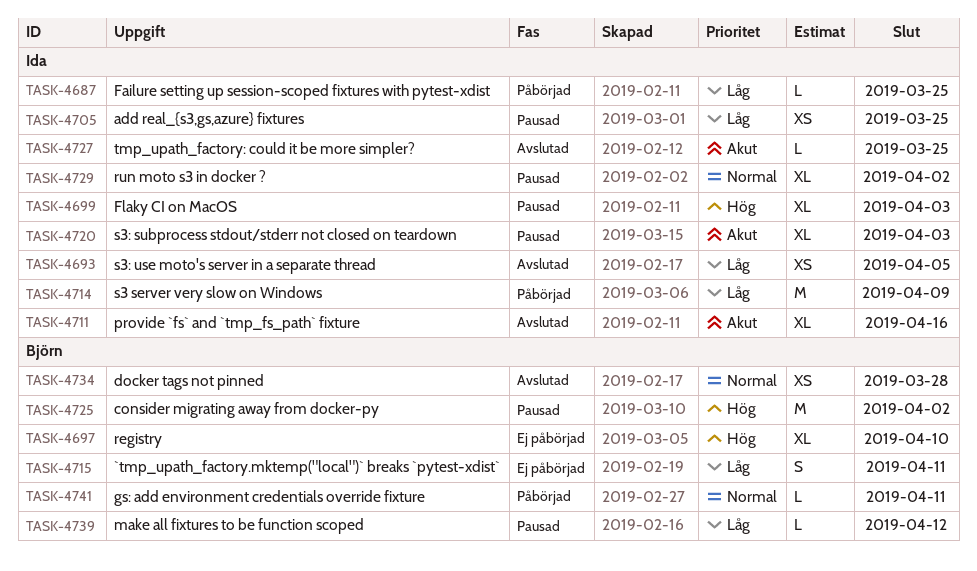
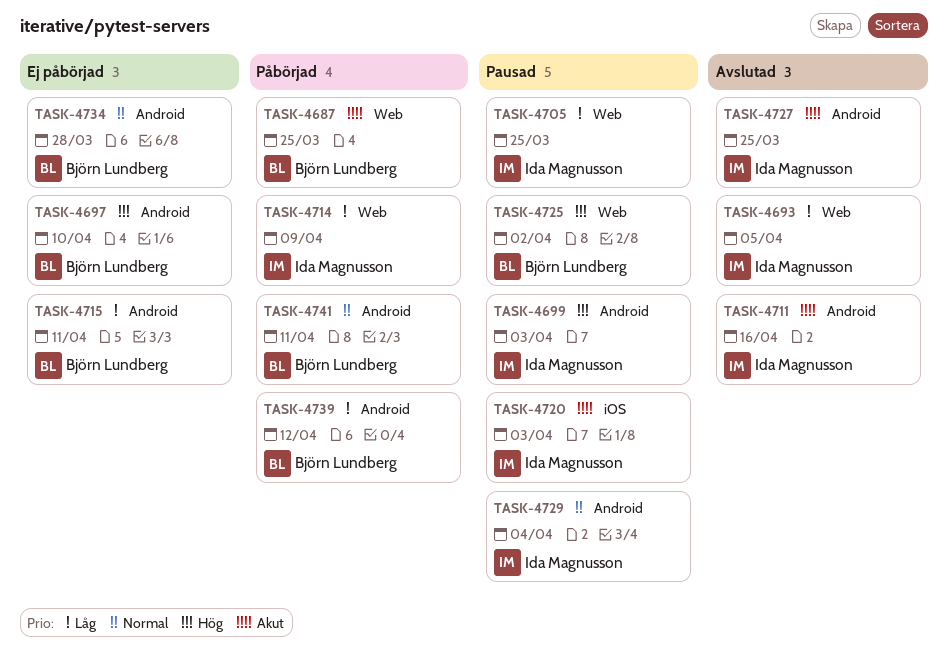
TASK-4687, owner: Ida Magnusson -> Björn Lundberg
TASK-4687, priority: Låg -> Akut
TASK-4729, due: Apr 2 -> Apr 4
TASK-4734, status: Avslutad -> Ej påbörjad
TASK-4739, status: Pausad -> Påbörjad

